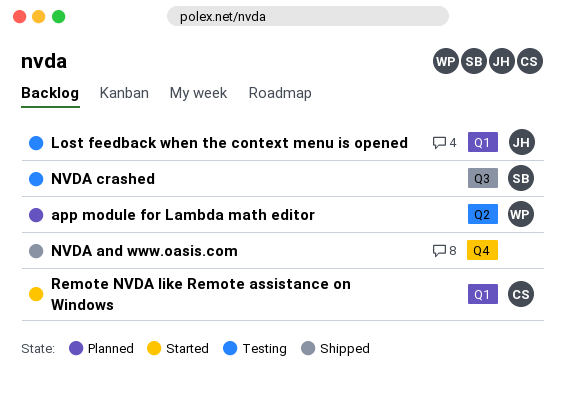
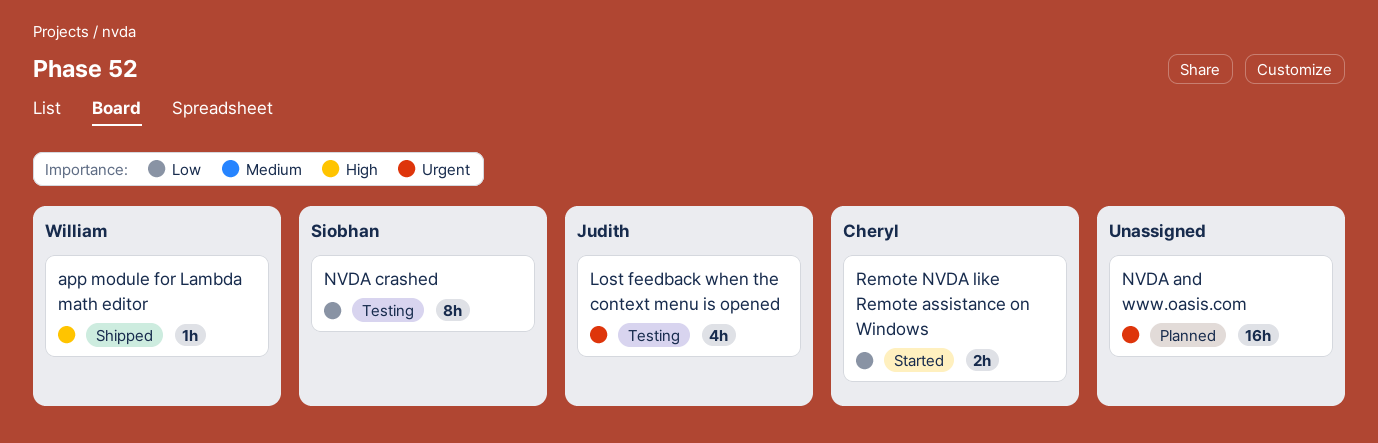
app module for Lambda math editor, status: Planned -> Shipped
NVDA and www.oasis.com, status: Shipped -> Planned

